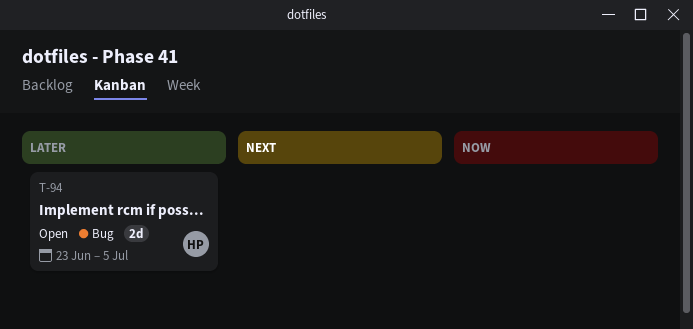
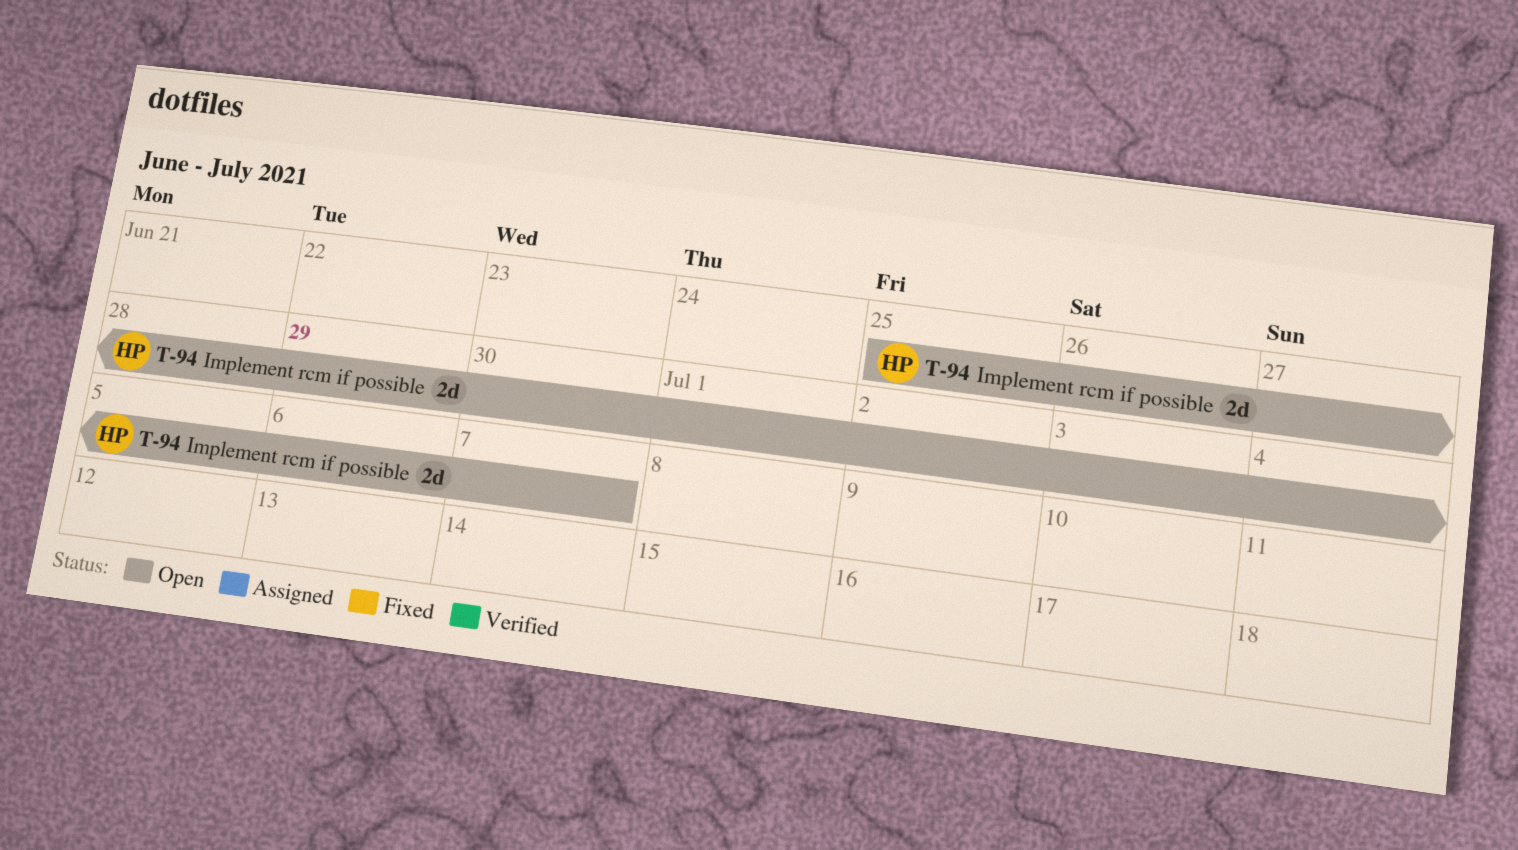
T-94, start: Jun 23 -> Jun 25
T-94, due: Jul 5 -> Jul 7

